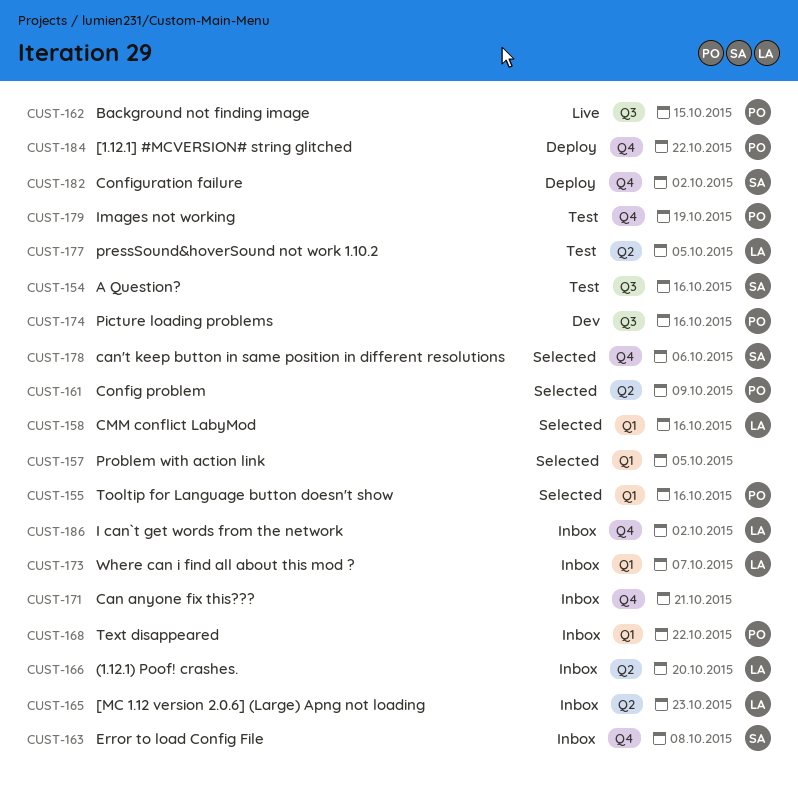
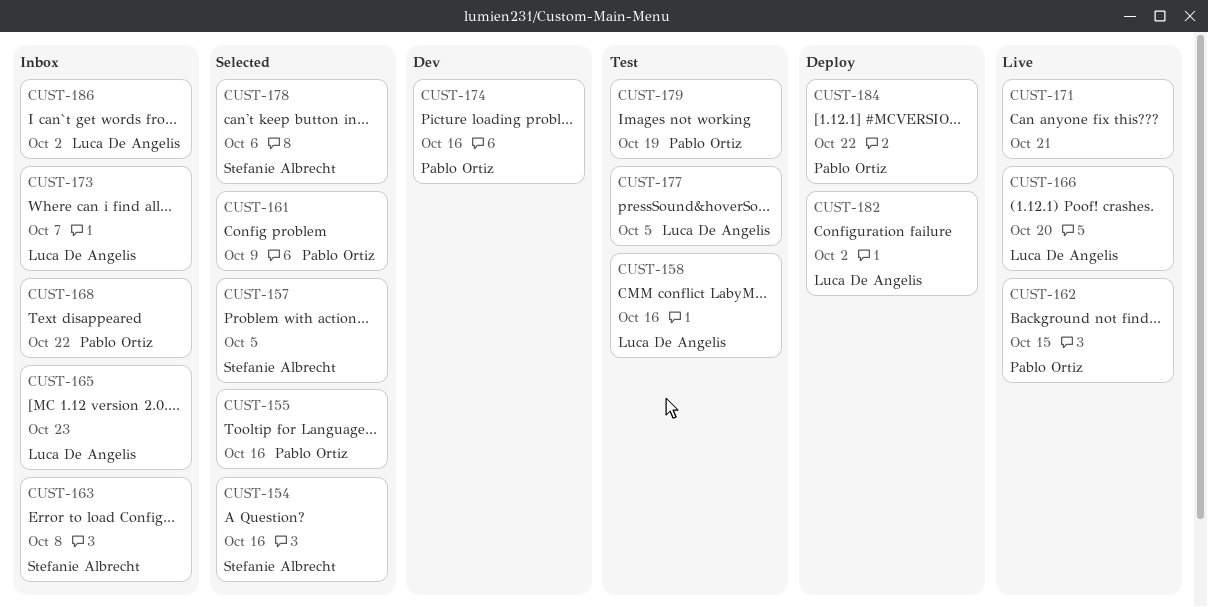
CUST-154, status: Test -> Selected
CUST-157, owner: none -> Stefanie Albrecht
CUST-158, status: Selected -> Test
CUST-166, status: Inbox -> Live
CUST-171, status: Inbox -> Live
CUST-182, owner: Stefanie Albrecht -> Luca De Angelis

